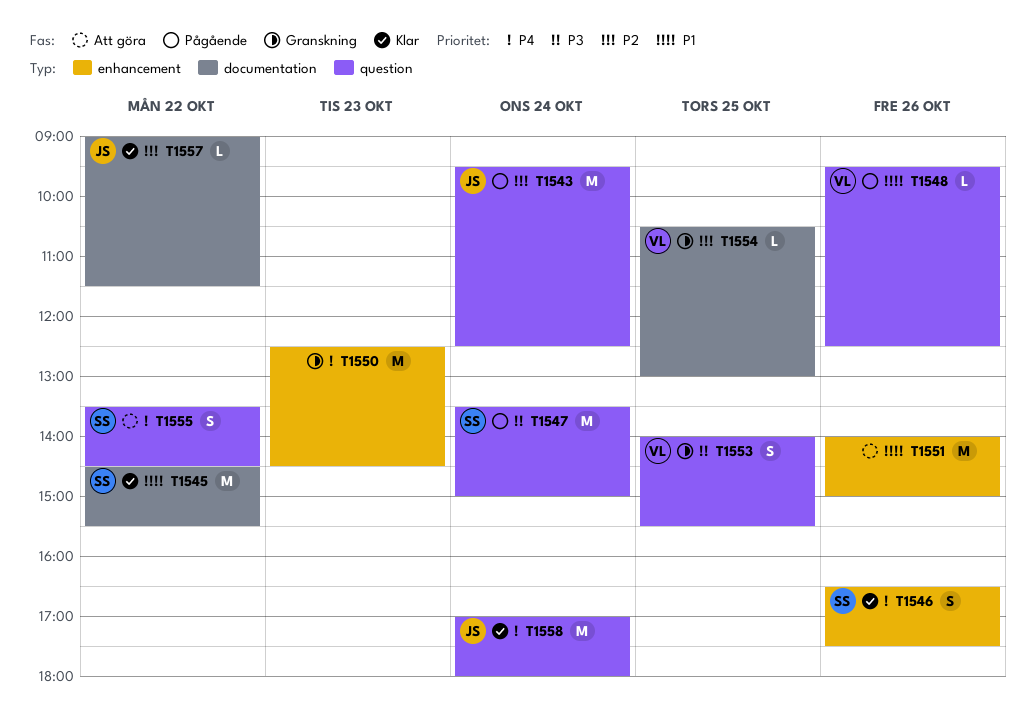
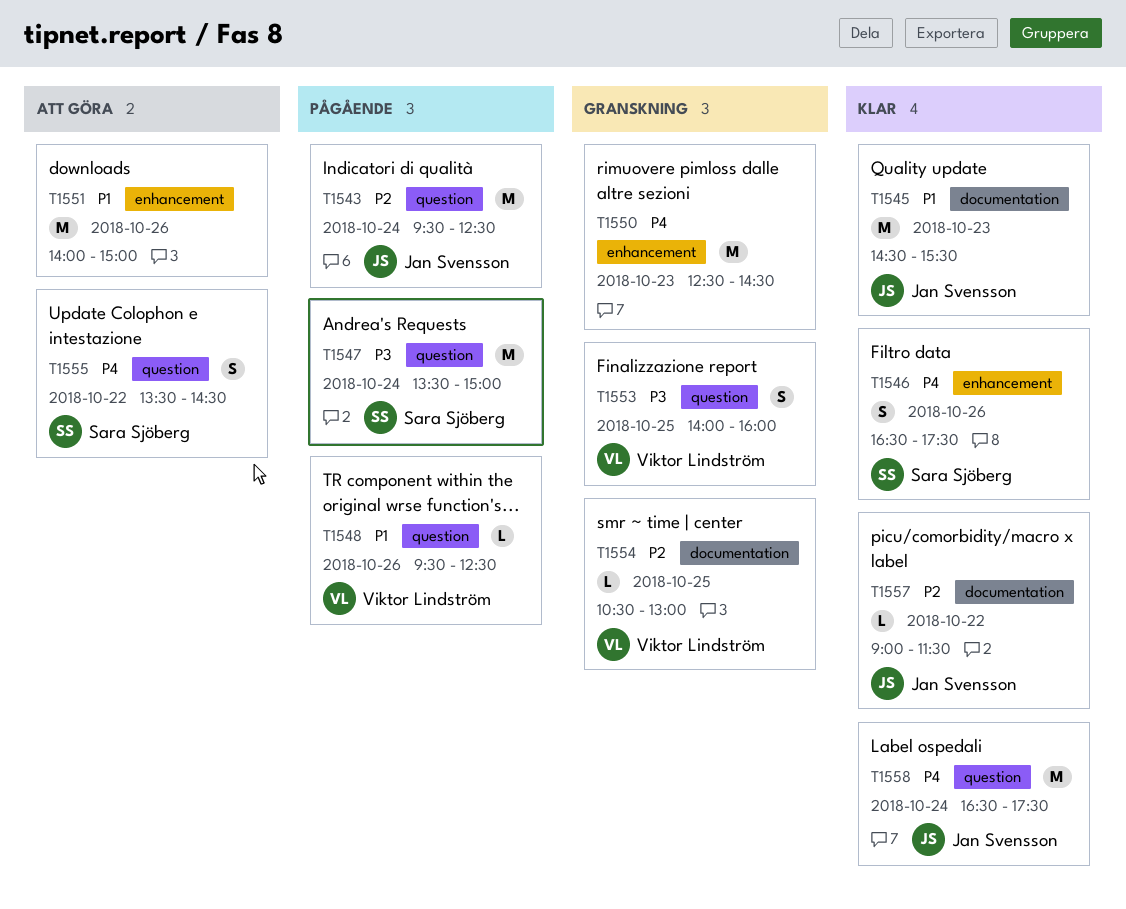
T1545, owner: Sara Sjöberg -> Jan Svensson
T1545, day: Oct 22 -> Oct 23
T1553, ends: 15:30 -> 16:00
T1558, begins: 17:00 -> 16:30
T1558, ends: 18:00 -> 17:30

